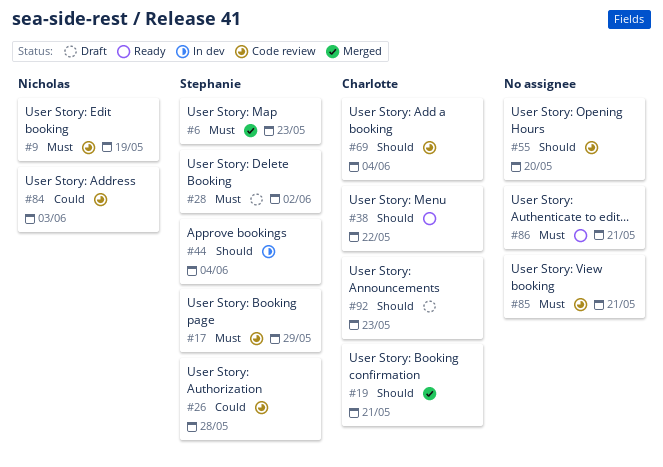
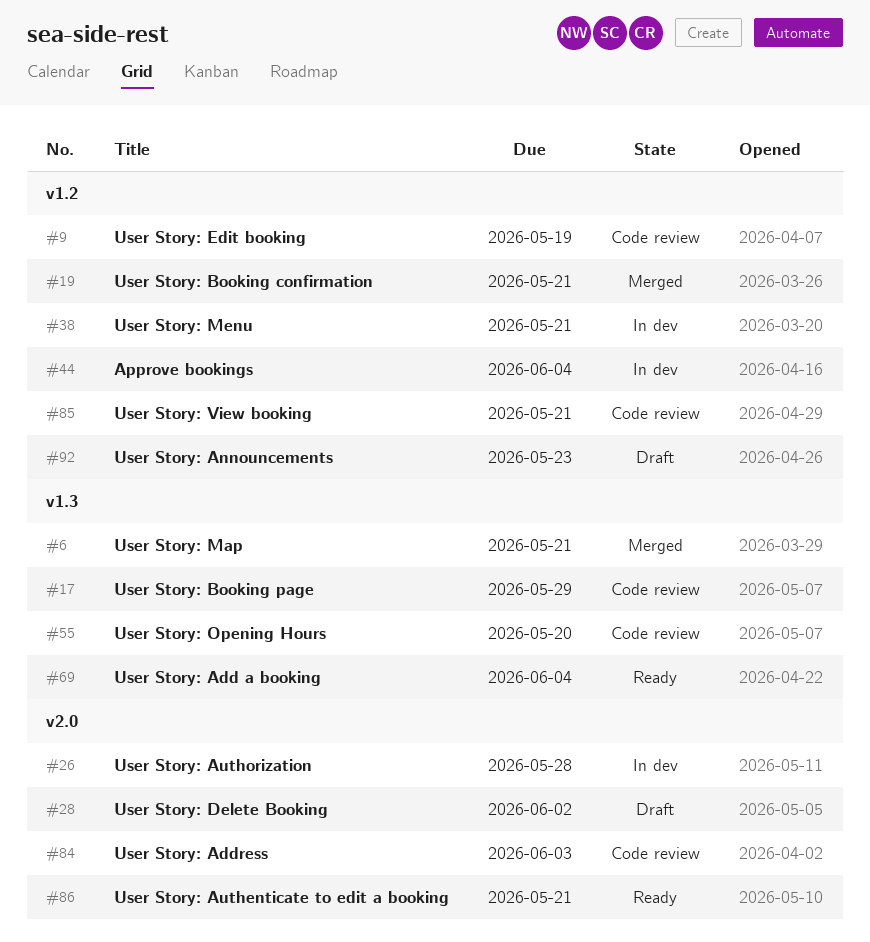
#6, due: May 23 -> May 21
#26, status: Code review -> In dev
#38, status: Ready -> In dev
#38, due: May 22 -> May 21
#69, status: Code review -> Ready

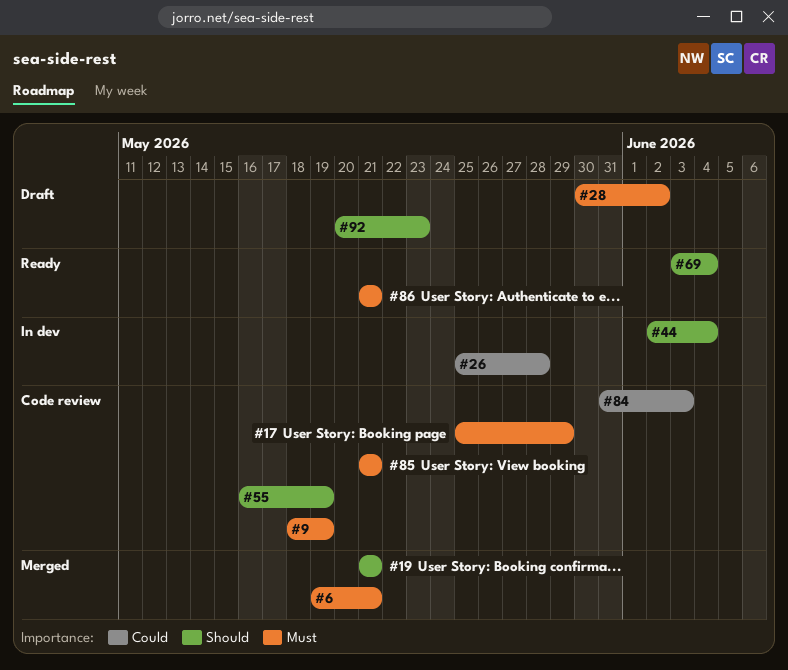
#38: present -> none
#55, due: May 20 -> May 19

